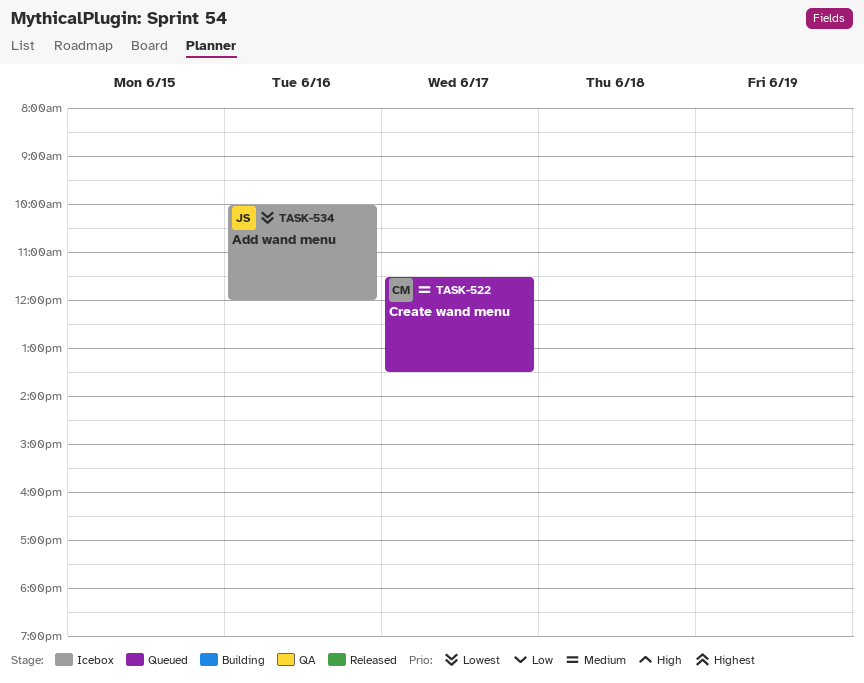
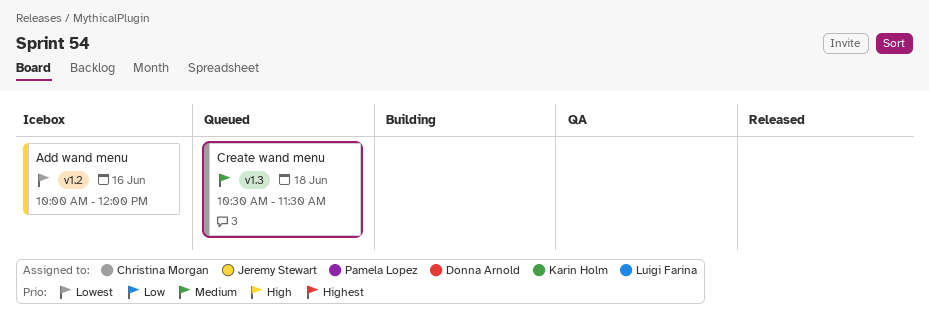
Create wand menu, day: Jun 17 -> Jun 18
Create wand menu, begins: 11:30 -> 10:30
Create wand menu, ends: 13:30 -> 11:30

